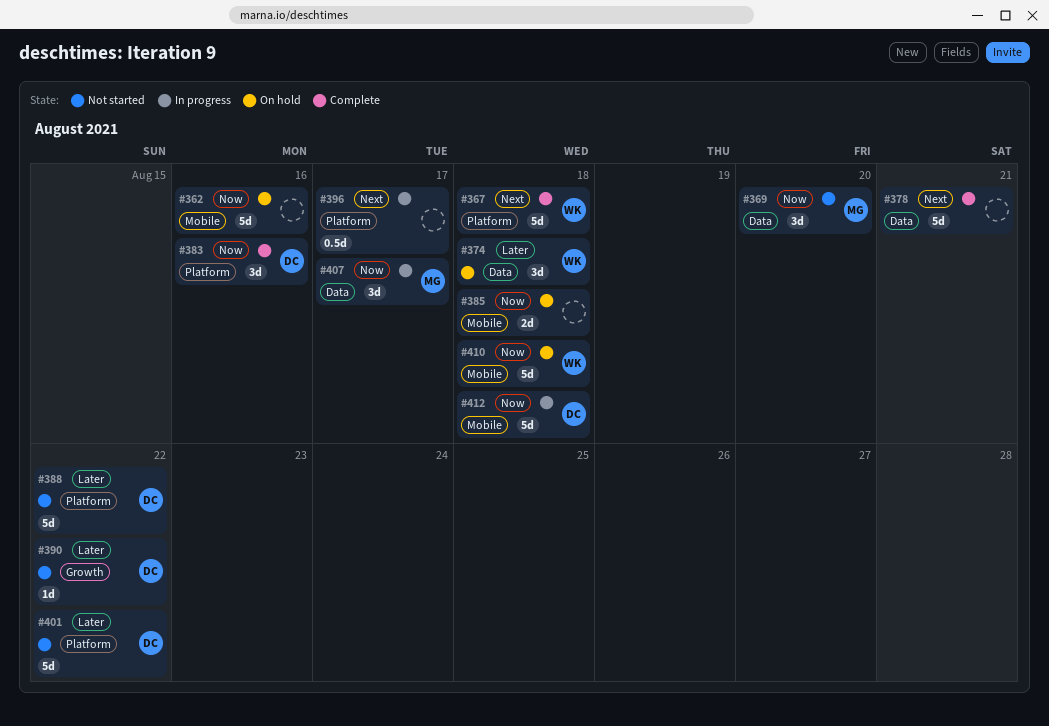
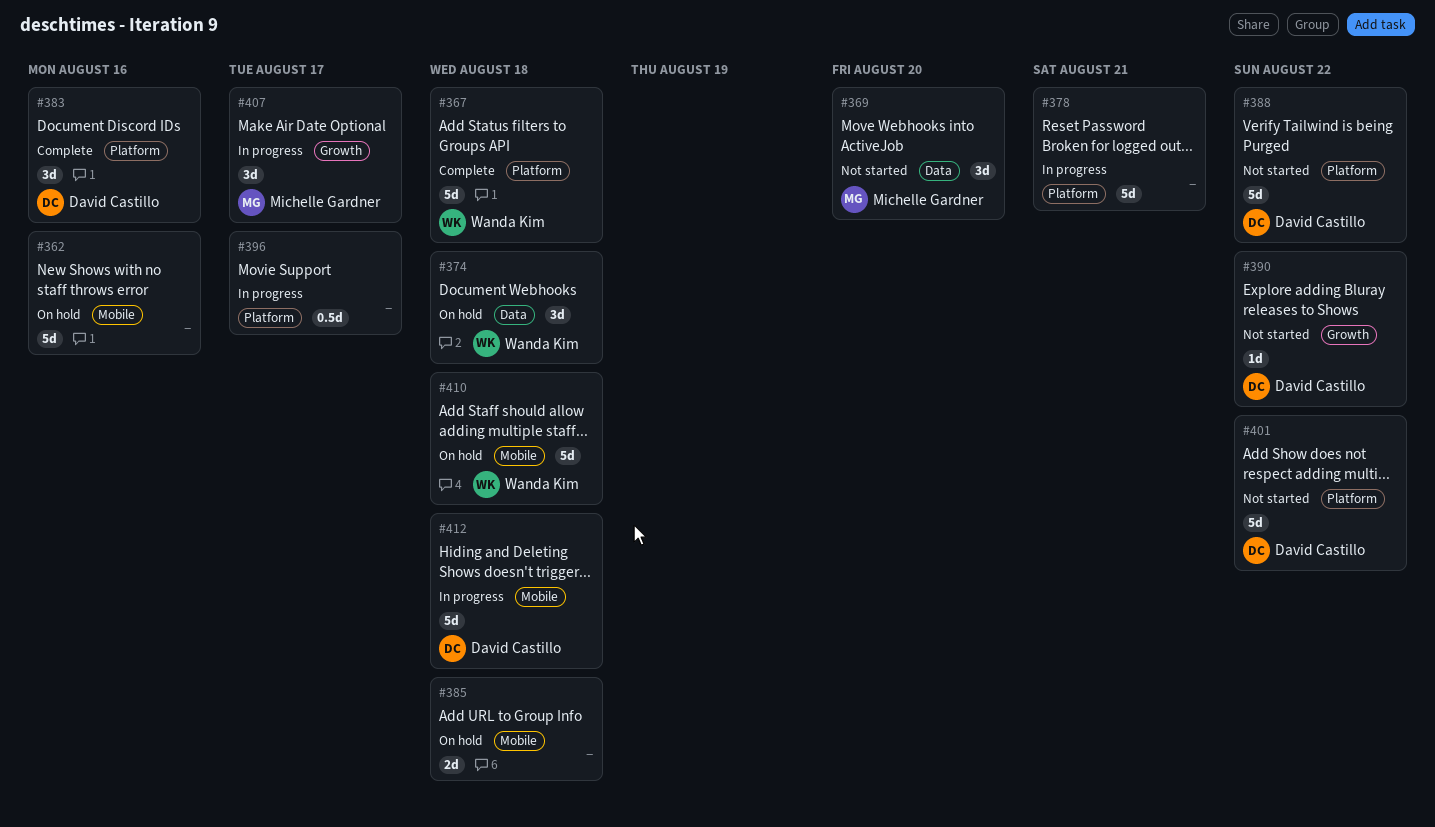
#378, status: Complete -> In progress
#378, label: Data -> Platform
#407, label: Data -> Growth

